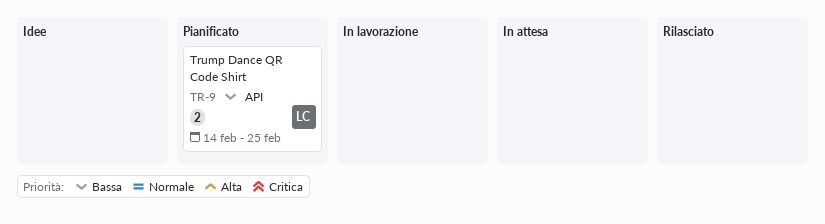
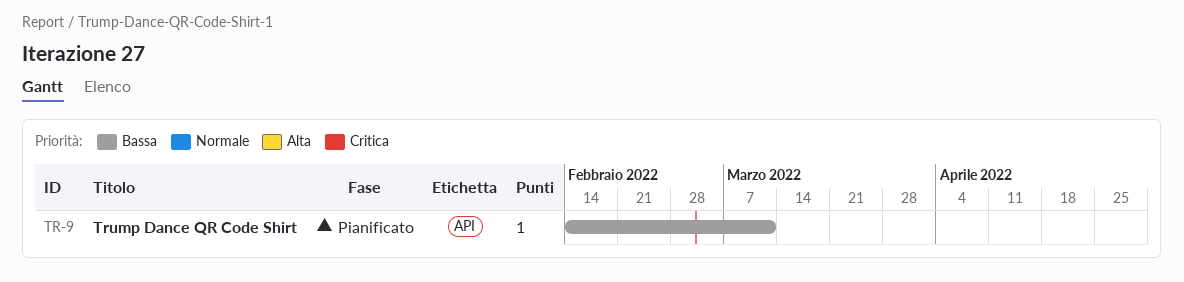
TR-9, estimate: 2 -> 1
TR-9, due: Feb 25 -> Mar 11

